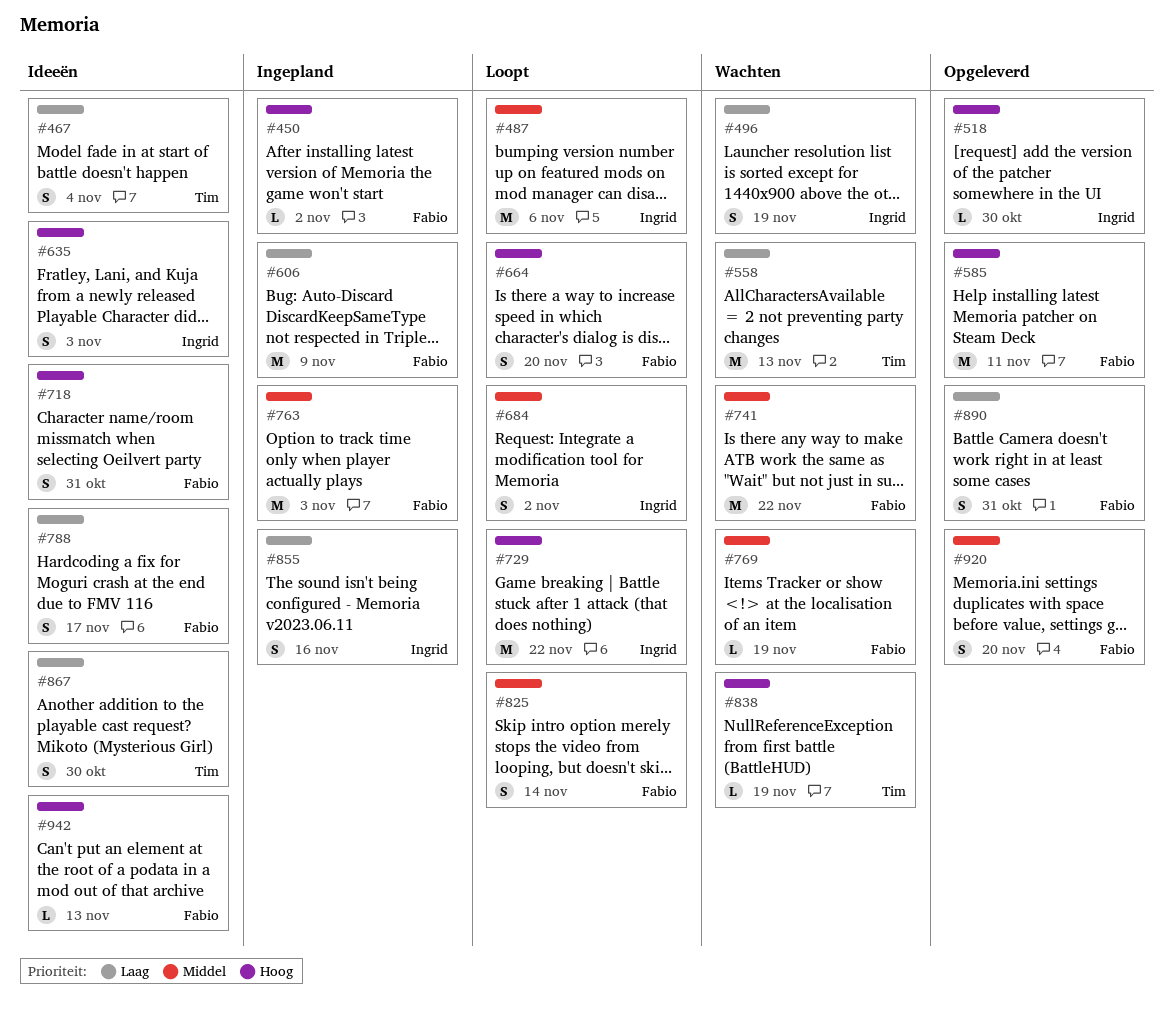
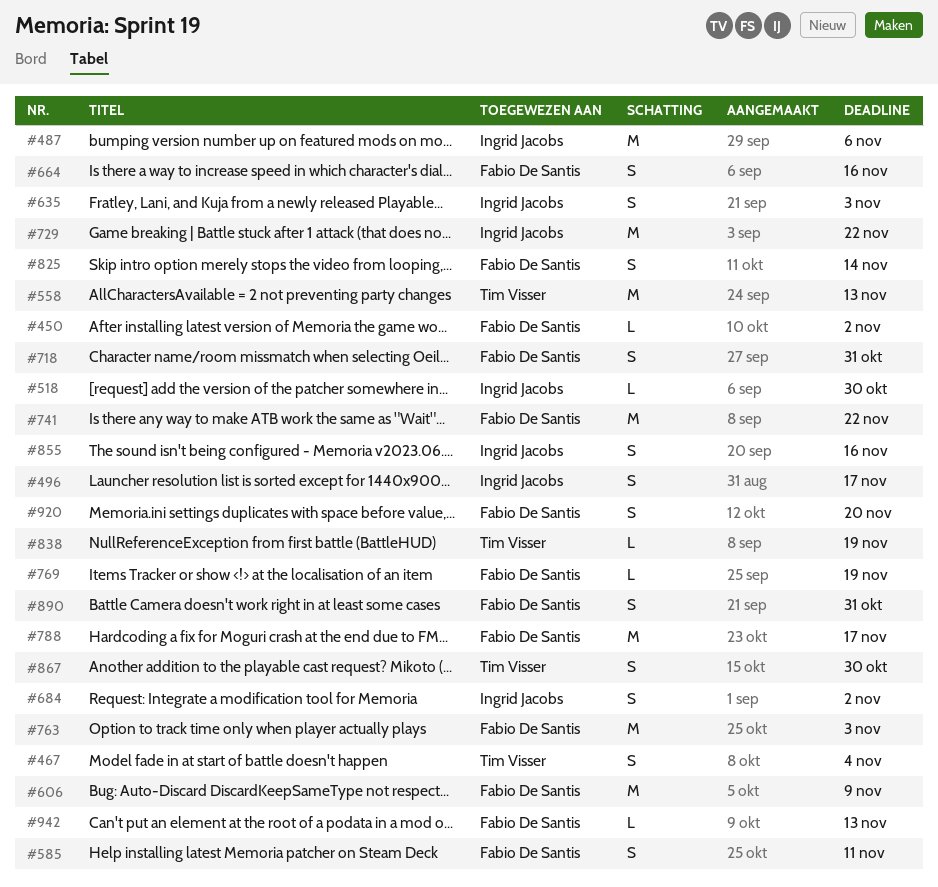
#496, due: Nov 19 -> Nov 17
#585, estimate: M -> S
#664, due: Nov 20 -> Nov 16
#788, estimate: S -> M

